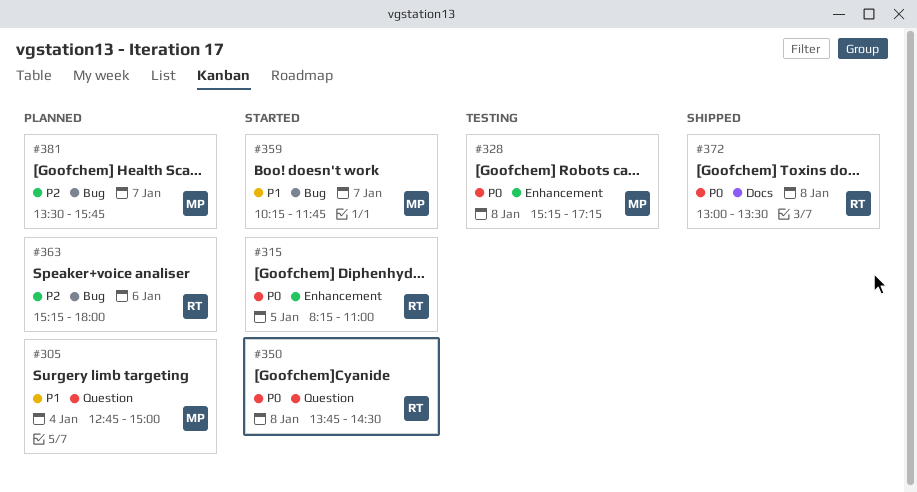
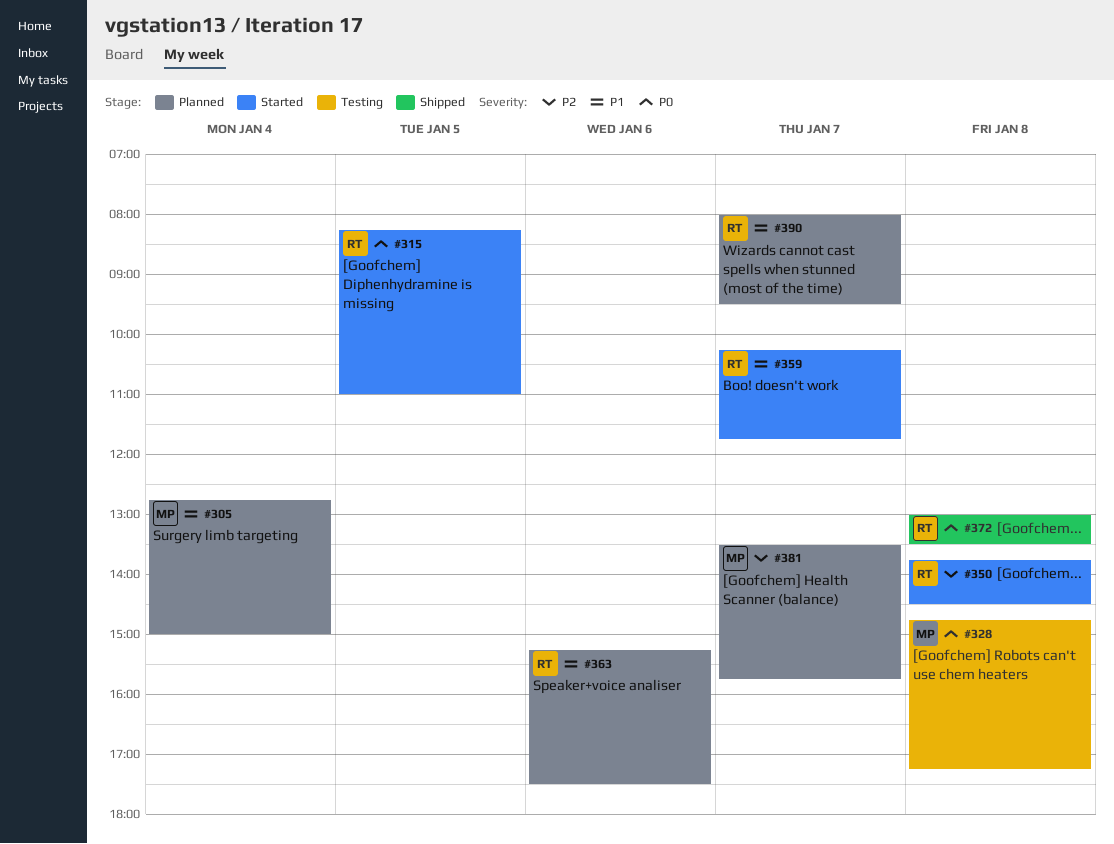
#328, begins: 15:15 -> 14:45
#350, priority: P0 -> P2
#359, owner: MP -> RT
#363, priority: P2 -> P1
#363, ends: 18:00 -> 17:30
#390: none -> present

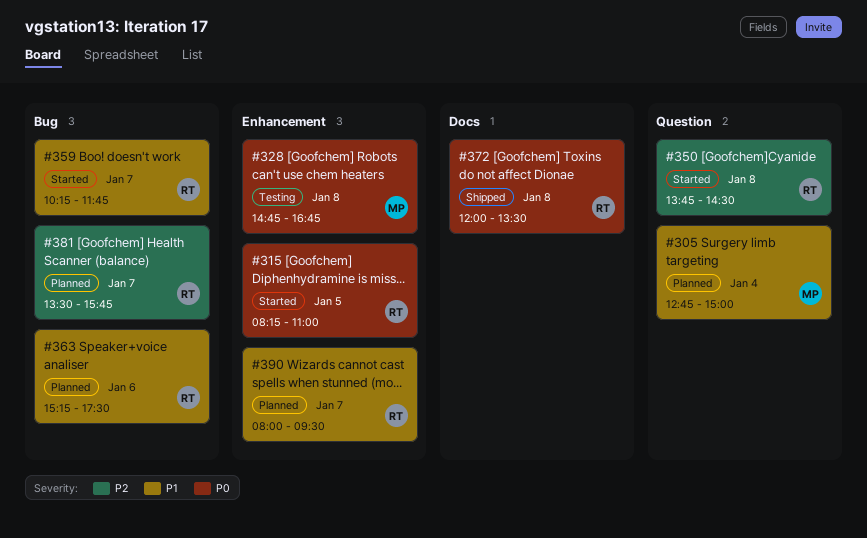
#328, ends: 17:15 -> 16:45
#372, begins: 13:00 -> 12:00
#381, owner: MP -> RT

